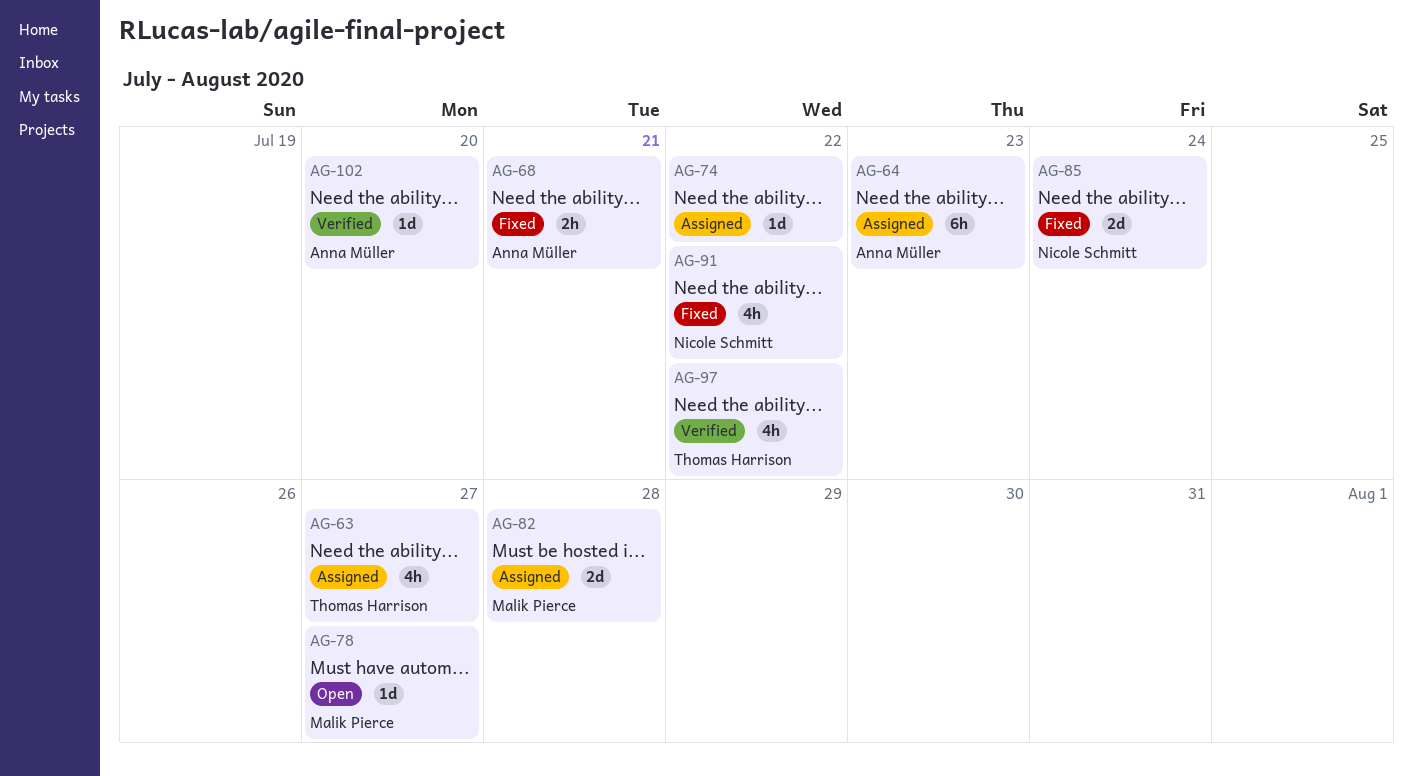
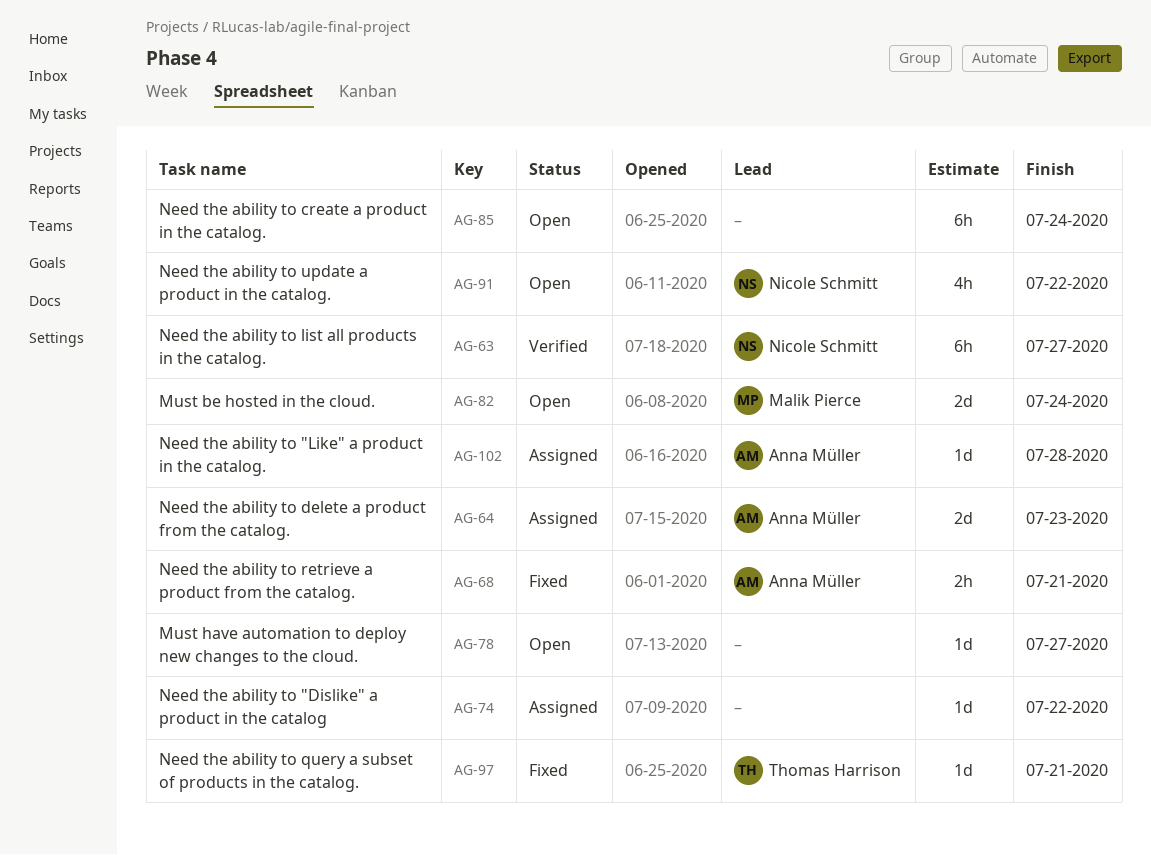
AG-63, status: Assigned -> Verified
AG-63, owner: Thomas Harrison -> Nicole Schmitt
AG-63, estimate: 4h -> 6h
AG-64, estimate: 6h -> 2d
AG-78, owner: Malik Pierce -> none
AG-82, status: Assigned -> Open
AG-82, due: Jul 28 -> Jul 24
AG-85, status: Fixed -> Open
AG-85, owner: Nicole Schmitt -> none
AG-85, estimate: 2d -> 6h
AG-91, status: Fixed -> Open
AG-97, status: Verified -> Fixed
AG-97, estimate: 4h -> 1d
AG-97, due: Jul 22 -> Jul 21
AG-102, status: Verified -> Assigned
AG-102, due: Jul 20 -> Jul 28

